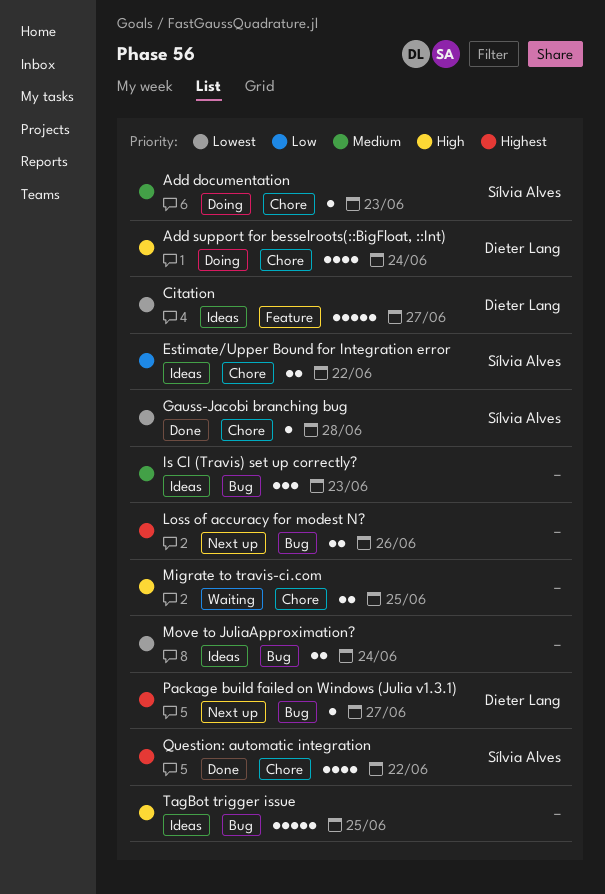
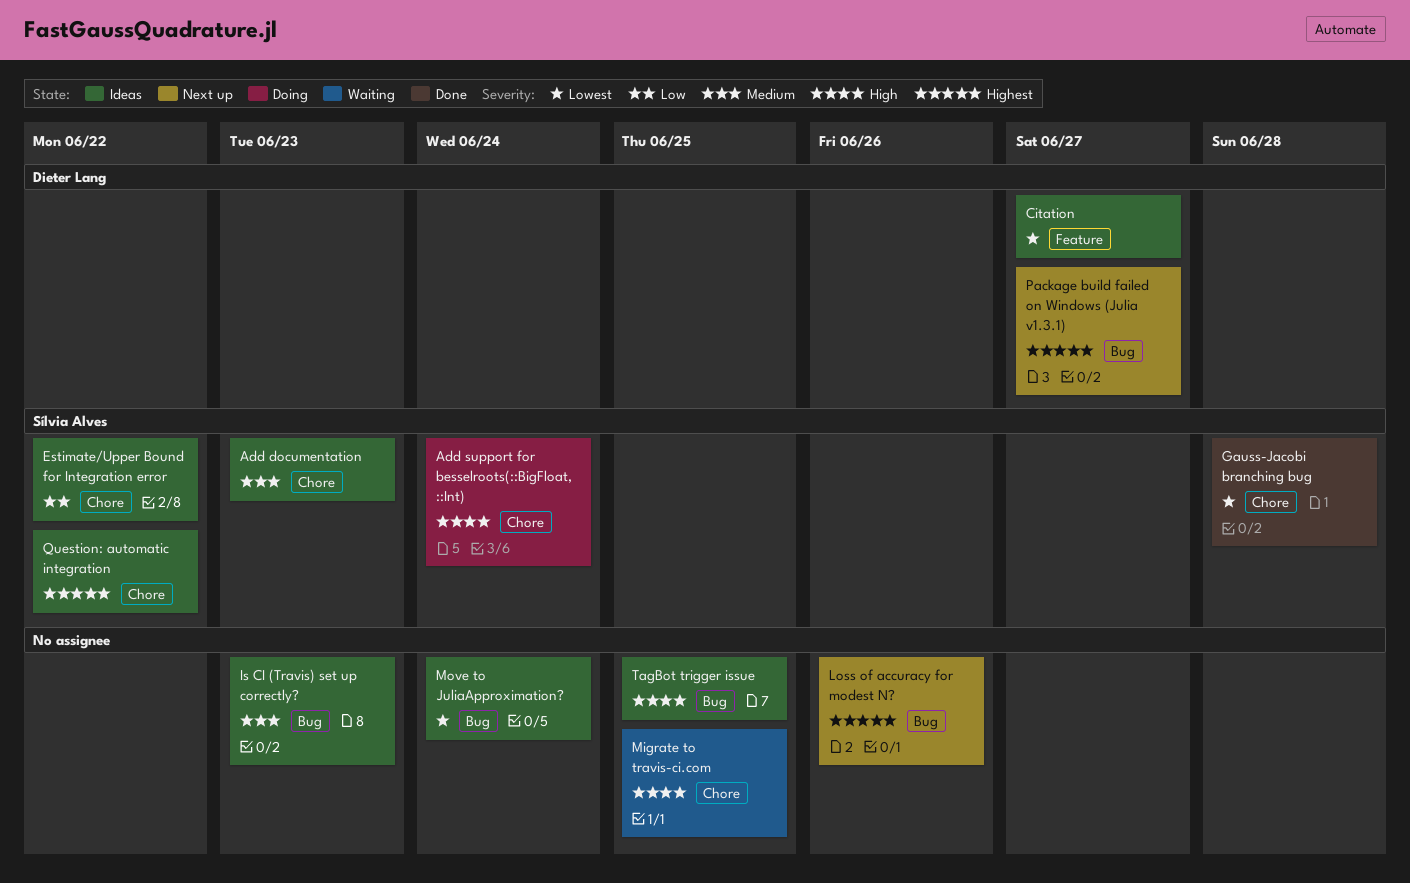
Add documentation, status: Doing -> Ideas
Add support for besselroots(::BigFloat, ::Int), owner: Dieter Lang -> Sílvia Alves
Question: automatic integration, status: Done -> Ideas

